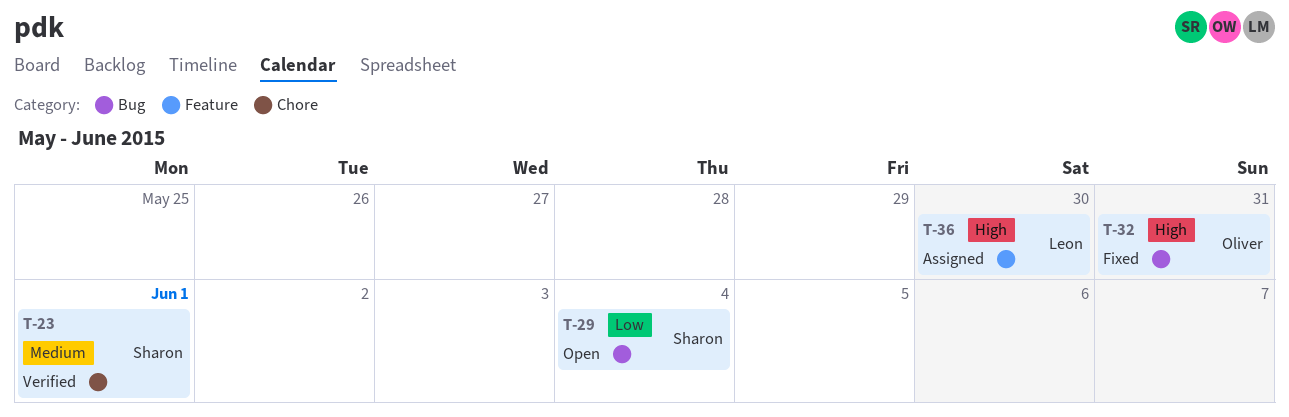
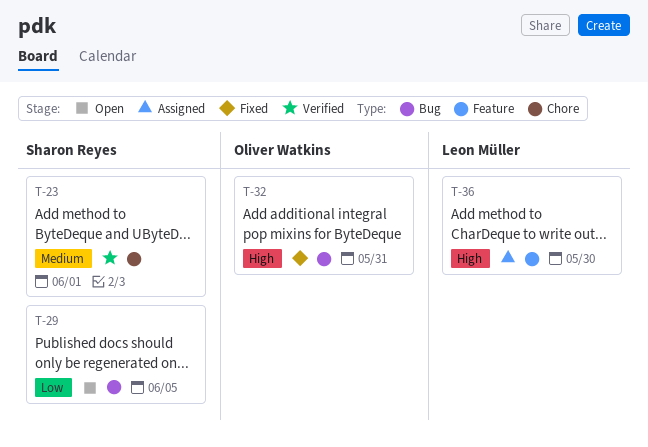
T-29, due: Jun 4 -> Jun 5

